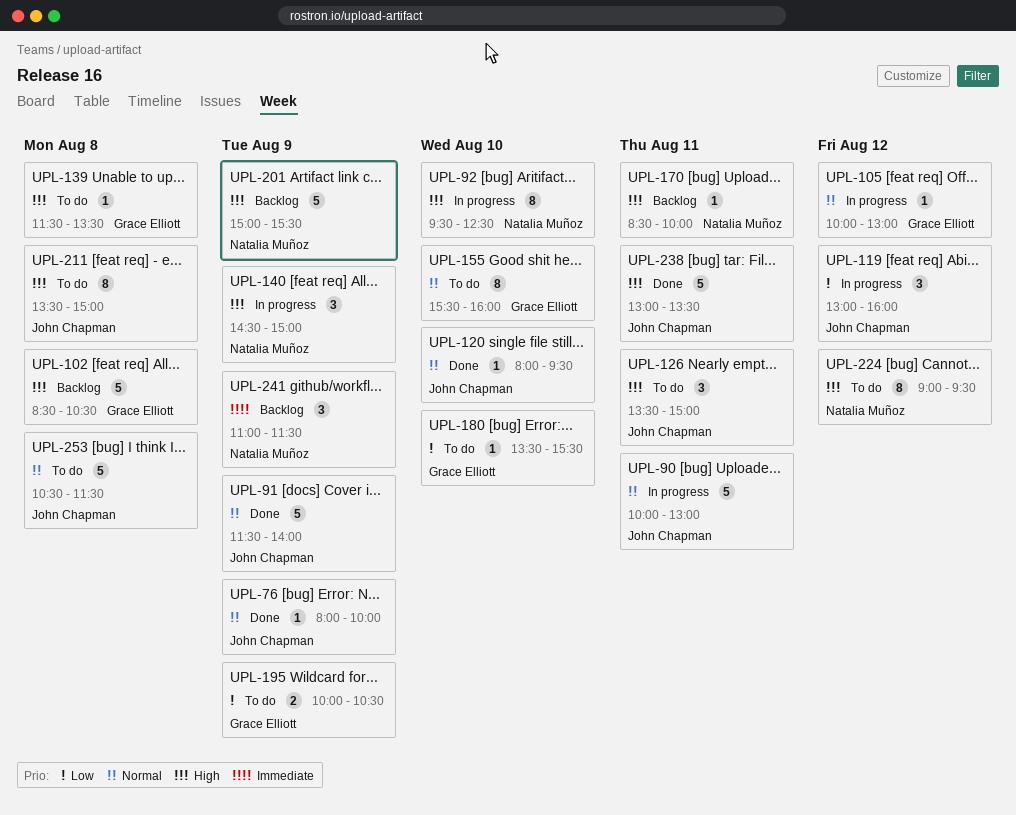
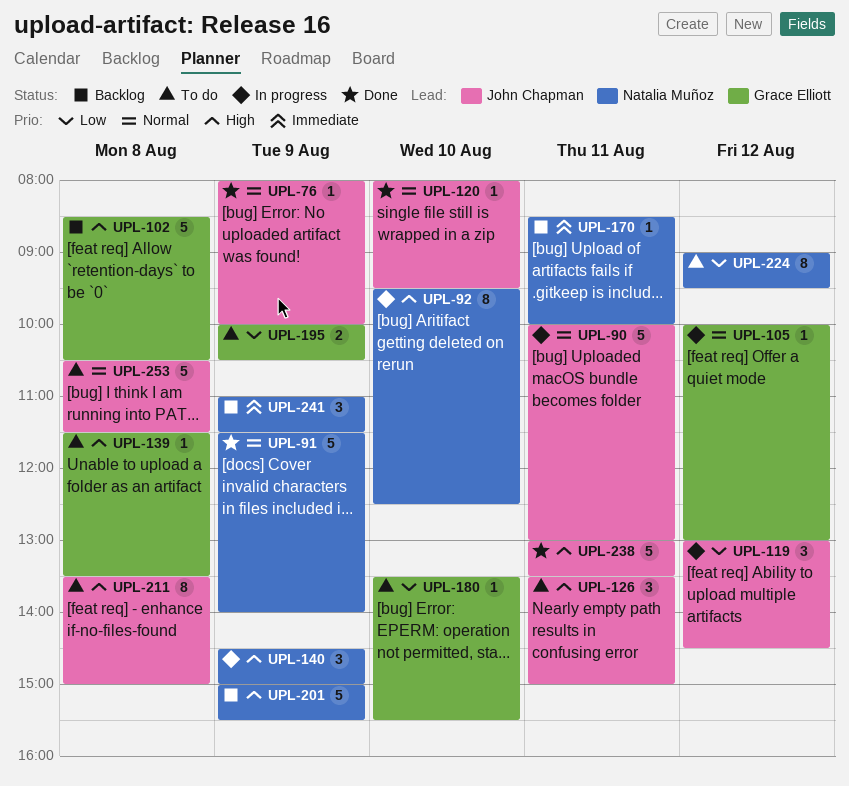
UPL-91, owner: John Chapman -> Natalia Muñoz
UPL-119, ends: 16:00 -> 14:30
UPL-155: present -> none
UPL-170, priority: High -> Immediate
UPL-224, priority: High -> Low

